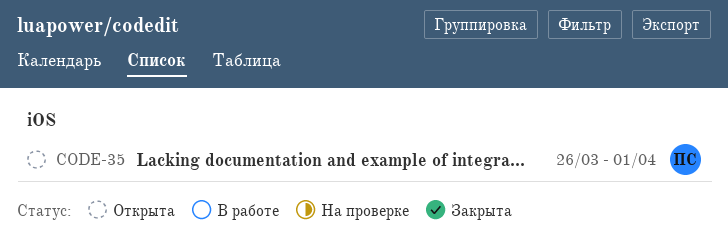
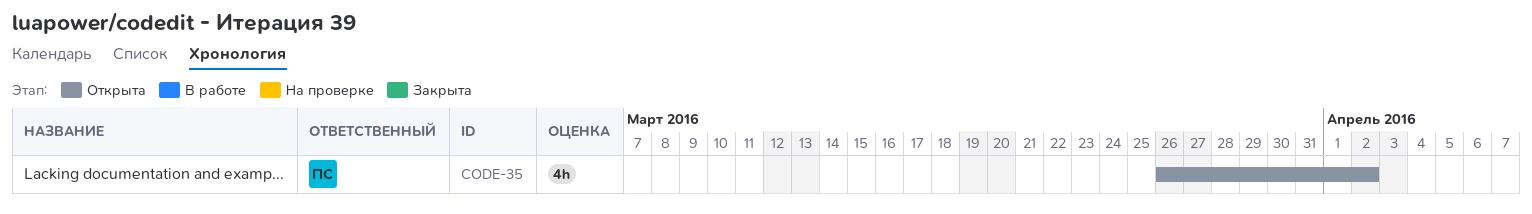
CODE-35, due: Apr 1 -> Apr 2

